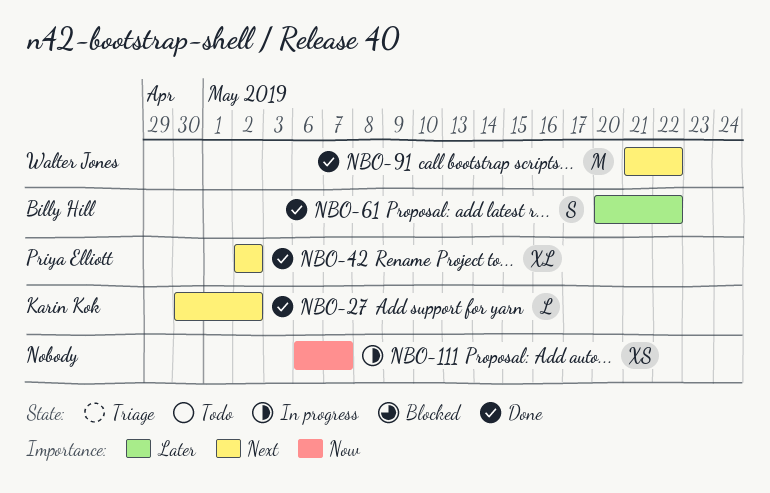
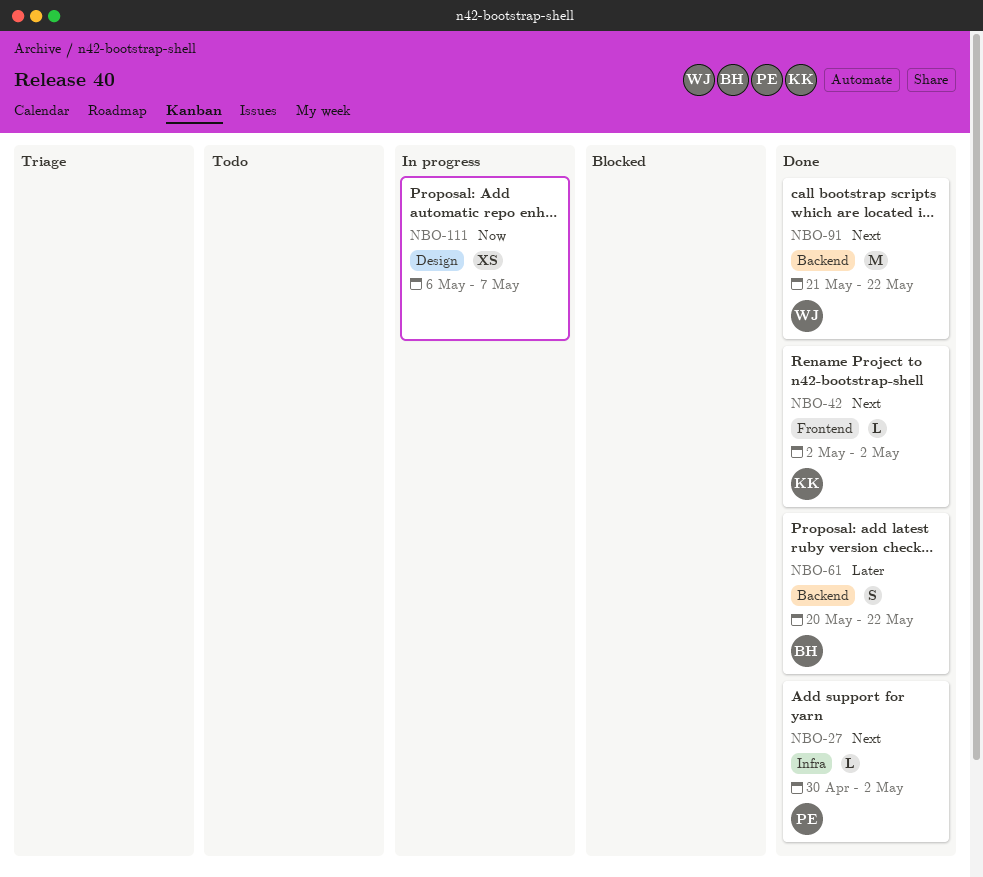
NBO-27, owner: Karin Kok -> Priya Elliott
NBO-42, owner: Priya Elliott -> Karin Kok
NBO-42, estimate: XL -> L

